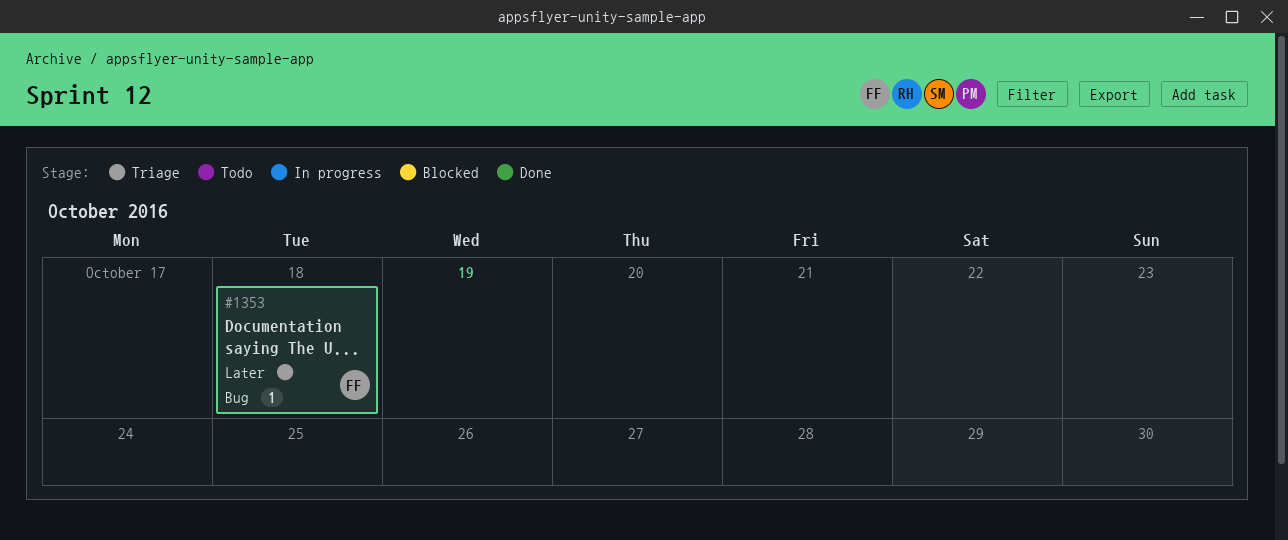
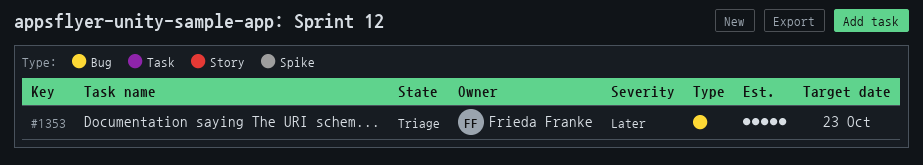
#1353, estimate: 1 -> 5
#1353, due: Oct 18 -> Oct 23

